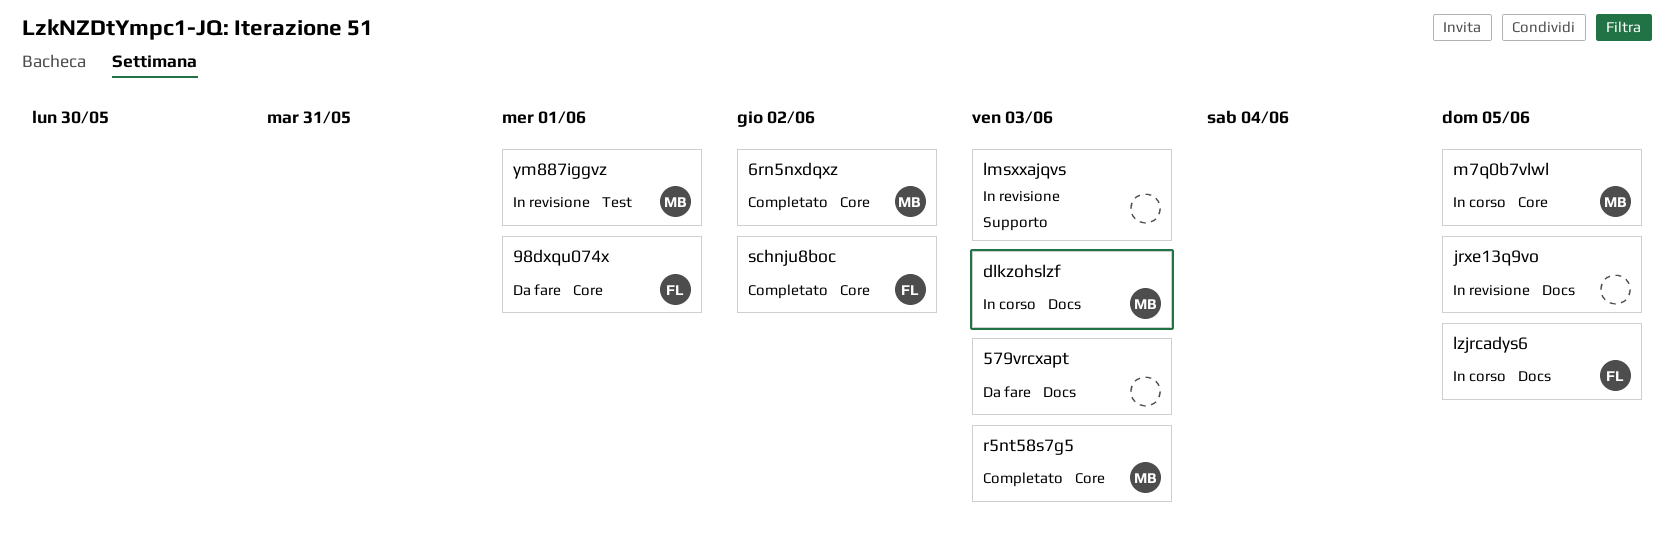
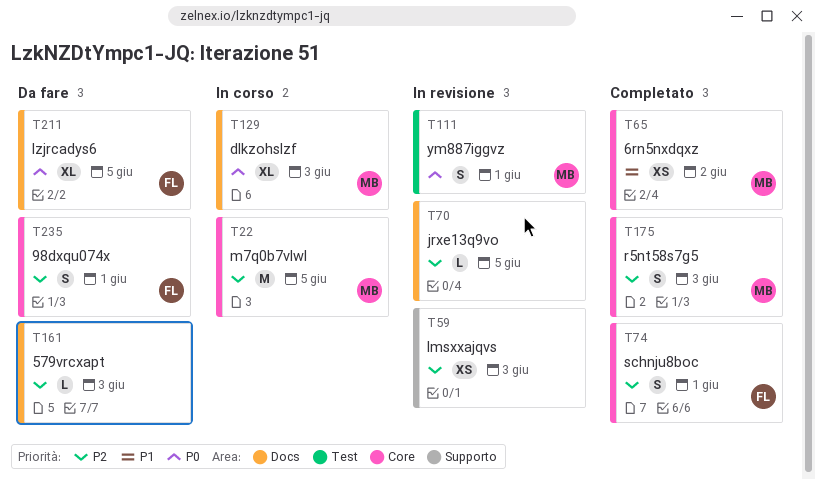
lzjrcadys6, status: In corso -> Da fare
schnju8boc, due: Jun 2 -> Jun 1

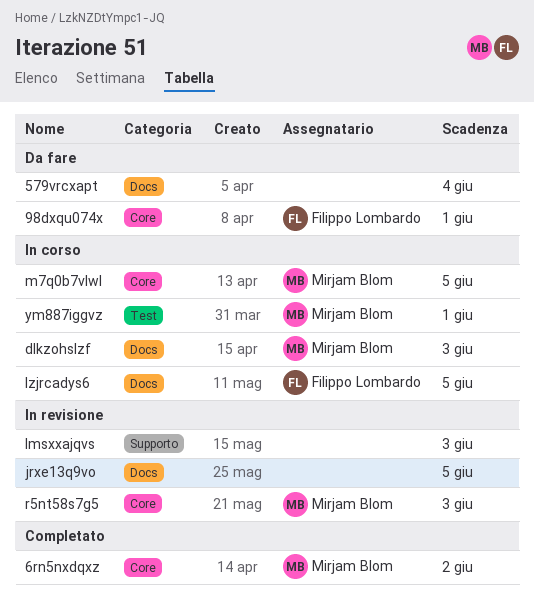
579vrcxapt, due: Jun 3 -> Jun 4
lzjrcadys6, status: Da fare -> In corso
r5nt58s7g5, status: Completato -> In revisione
schnju8boc: present -> none
ym887iggvz, status: In revisione -> In corso

